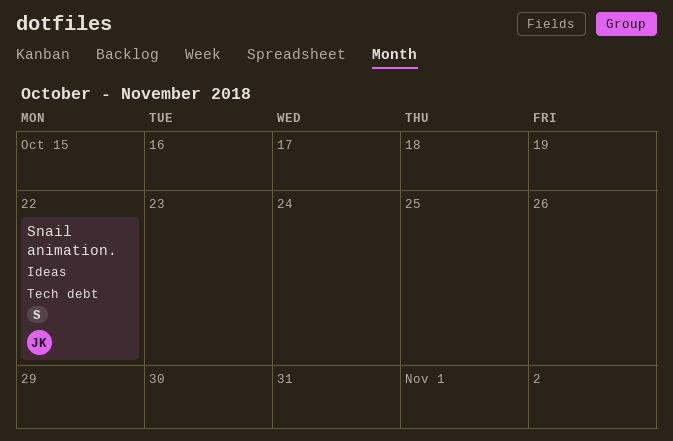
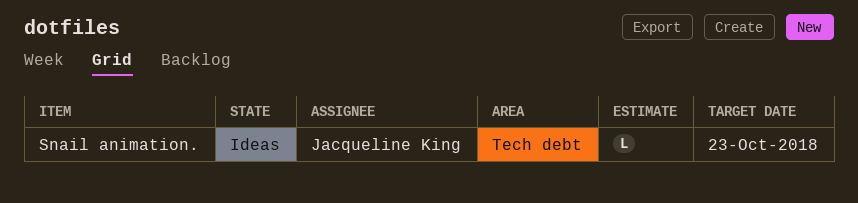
Snail animation., estimate: S -> L
Snail animation., due: Oct 22 -> Oct 23

